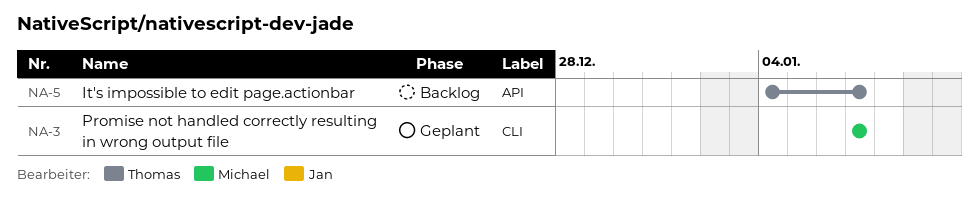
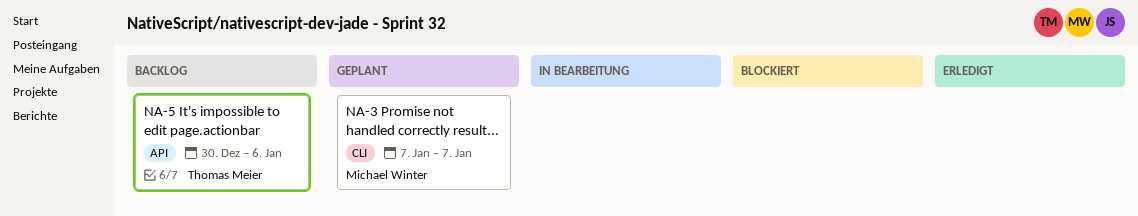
NA-5, start: Jan 4 -> Dec 30
NA-5, due: Jan 7 -> Jan 6

